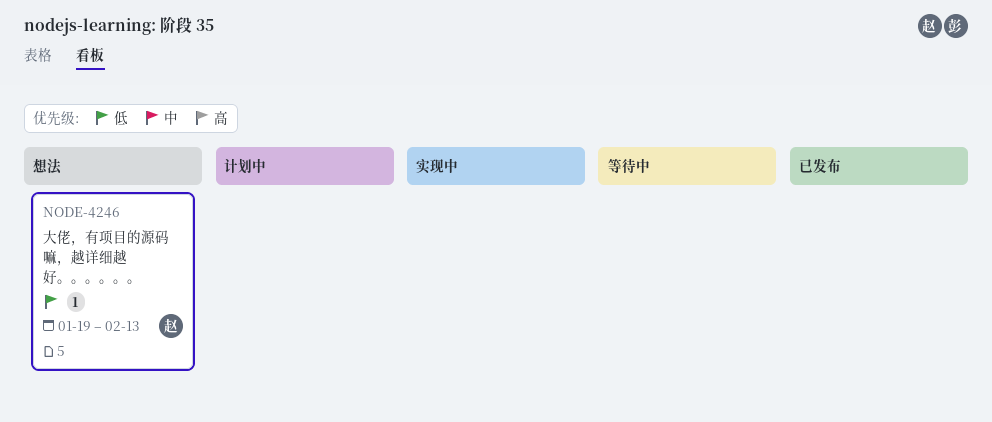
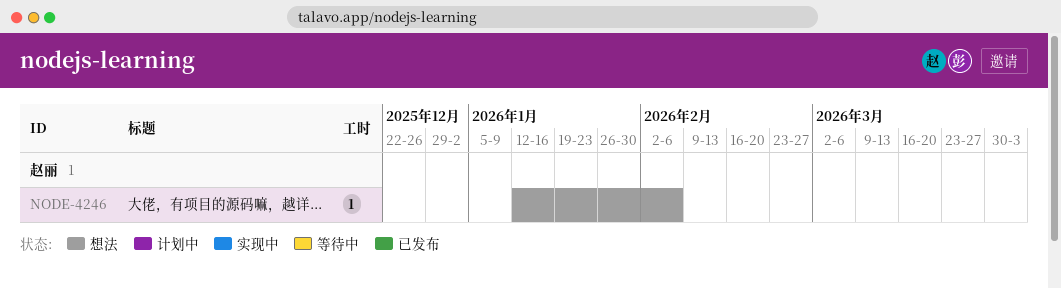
NODE-4246, start: Jan 19 -> Jan 12
NODE-4246, due: Feb 13 -> Feb 6

